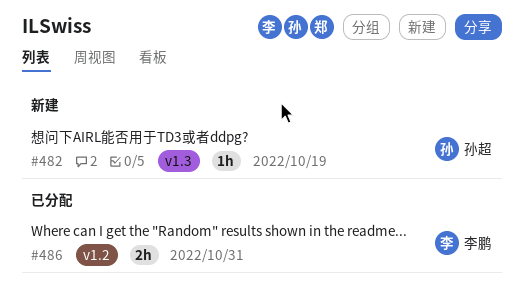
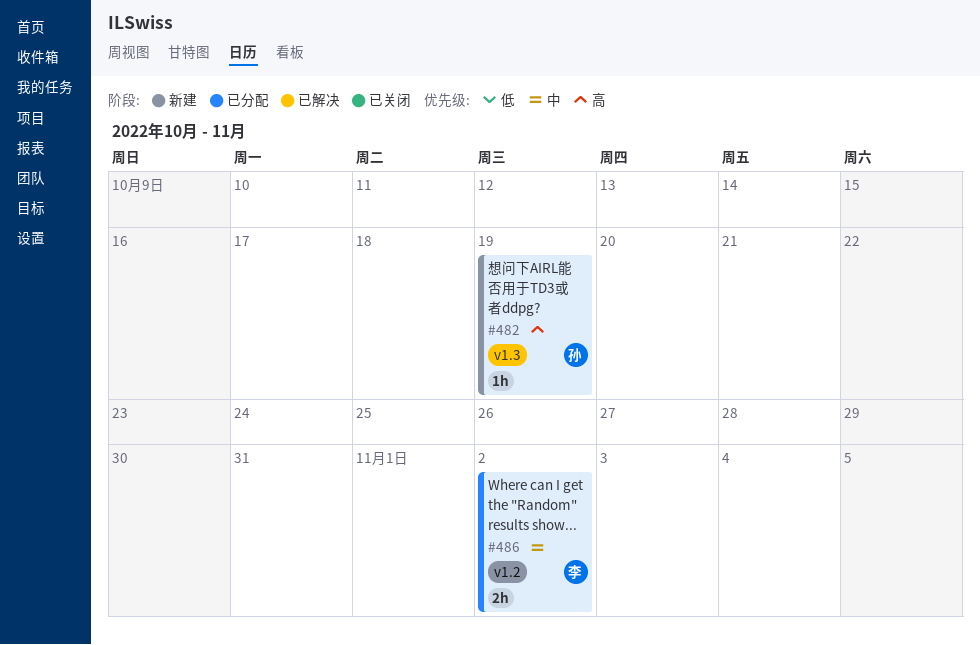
#486, due: Oct 31 -> Nov 2

